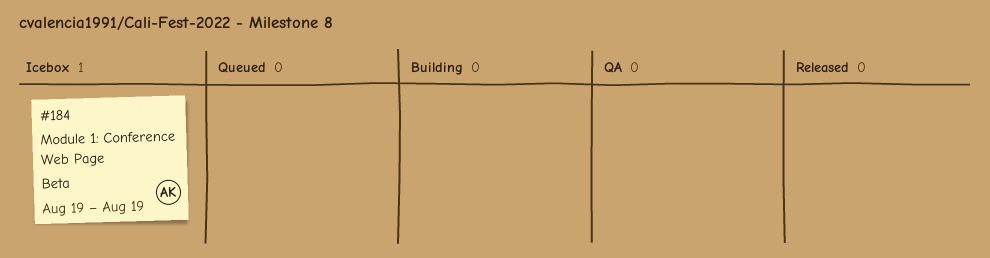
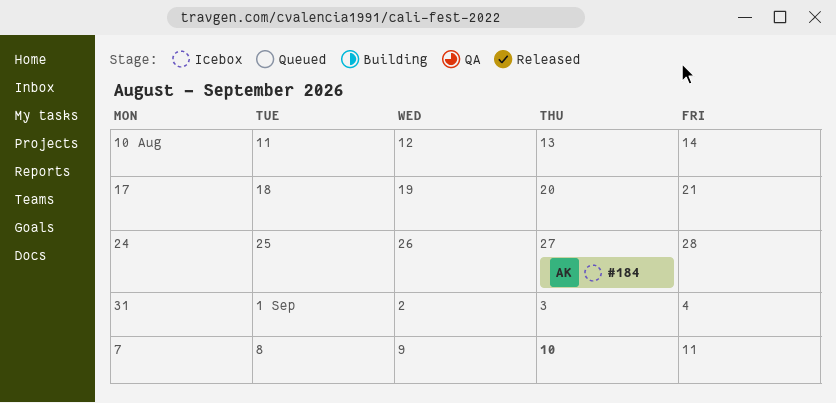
#184, start: Aug 19 -> Aug 27
#184, due: Aug 19 -> Aug 27

